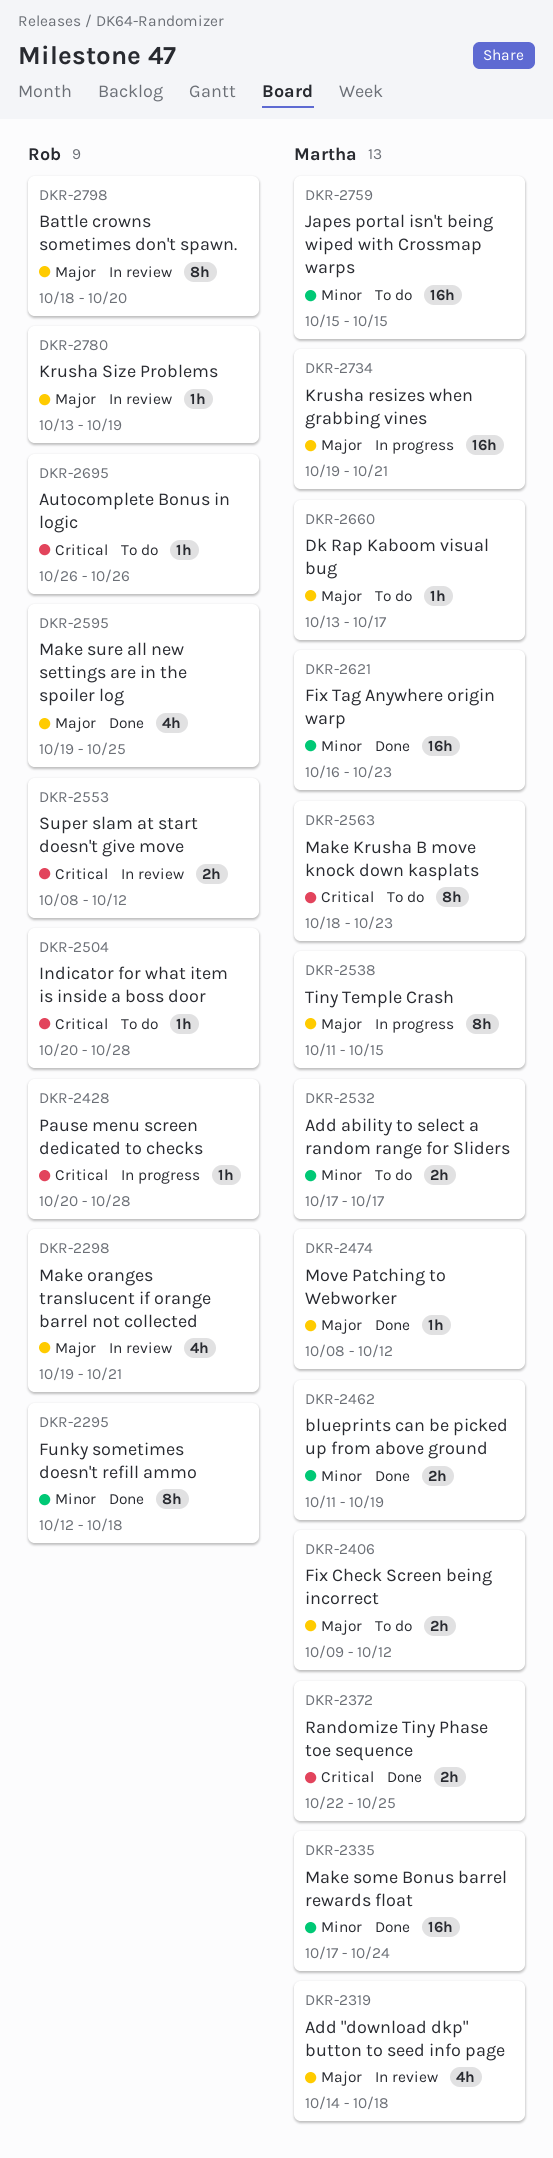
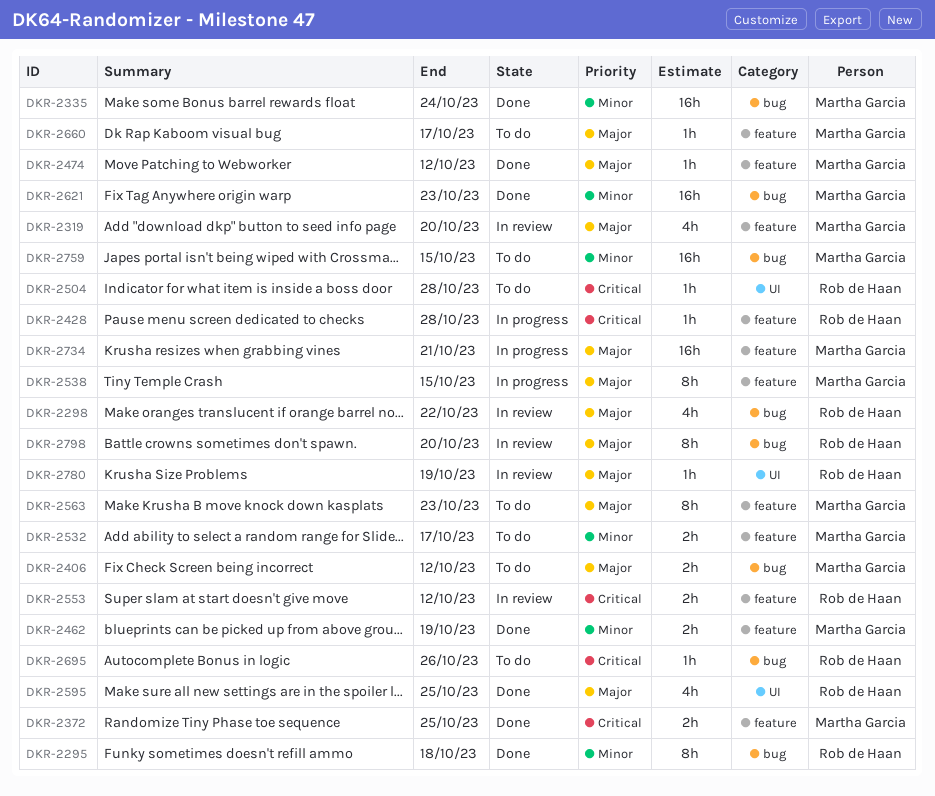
DKR-2298, due: Oct 21 -> Oct 22
DKR-2319, due: Oct 18 -> Oct 20
DKR-2563, priority: Critical -> Major

